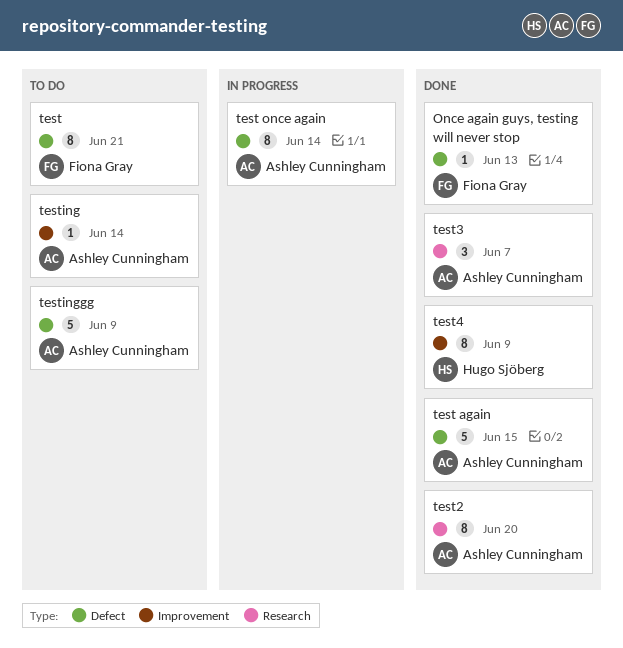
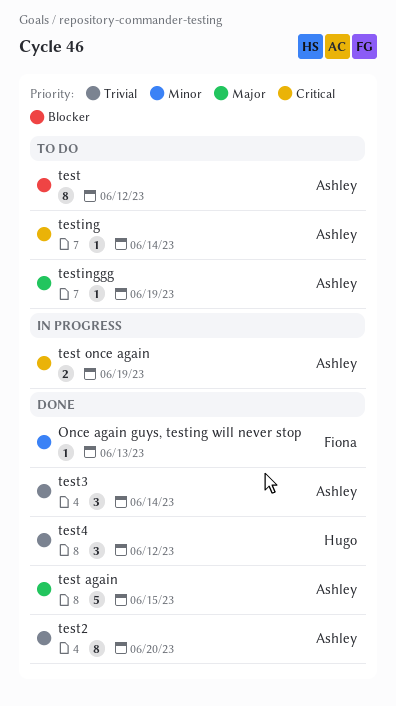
test, owner: Fiona Gray -> Ashley Cunningham
test, due: Jun 21 -> Jun 12
test once again, estimate: 8 -> 2
test once again, due: Jun 14 -> Jun 19
test3, due: Jun 7 -> Jun 14
test4, estimate: 8 -> 3
test4, due: Jun 9 -> Jun 12
testinggg, estimate: 5 -> 1
testinggg, due: Jun 9 -> Jun 19

